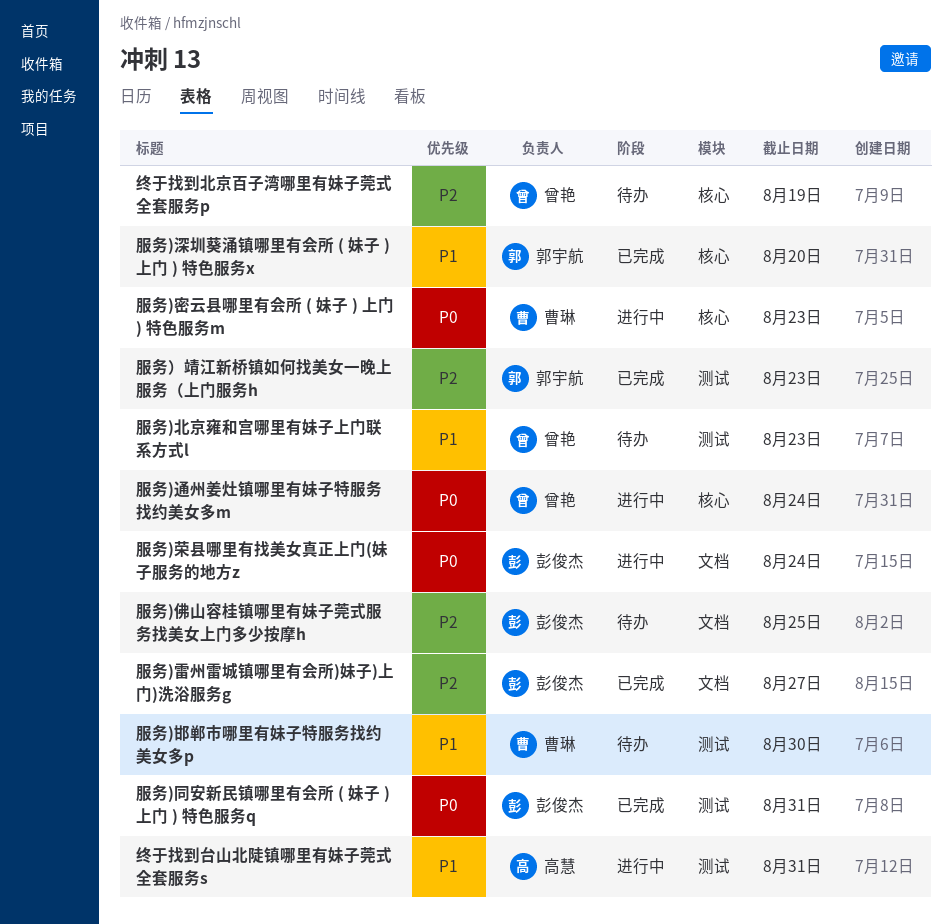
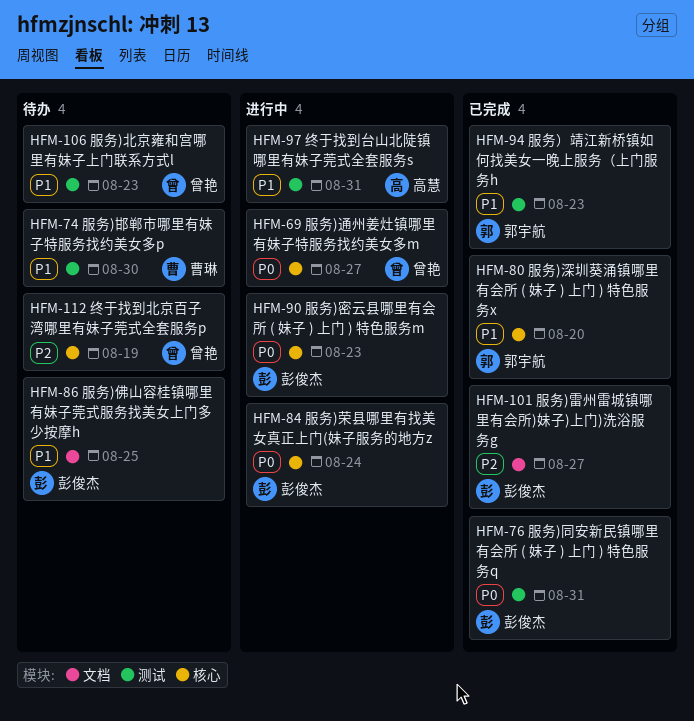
服务)佛山容桂镇哪里有妹子莞式服务找美女上门多少按摩h, priority: P2 -> P1
服务)密云县哪里有会所 ( 妹子 ) 上门 ) 特色服务m, owner: 曹琳 -> 彭俊杰
服务)荣县哪里有找美女真正上门(妹子服务的地方z, label: 文档 -> 核心
服务)通州姜灶镇哪里有妹子特服务找约美女多m, due: Aug 24 -> Aug 27
服务）靖江新桥镇如何找美女一晚上服务（上门服务h, priority: P2 -> P1

